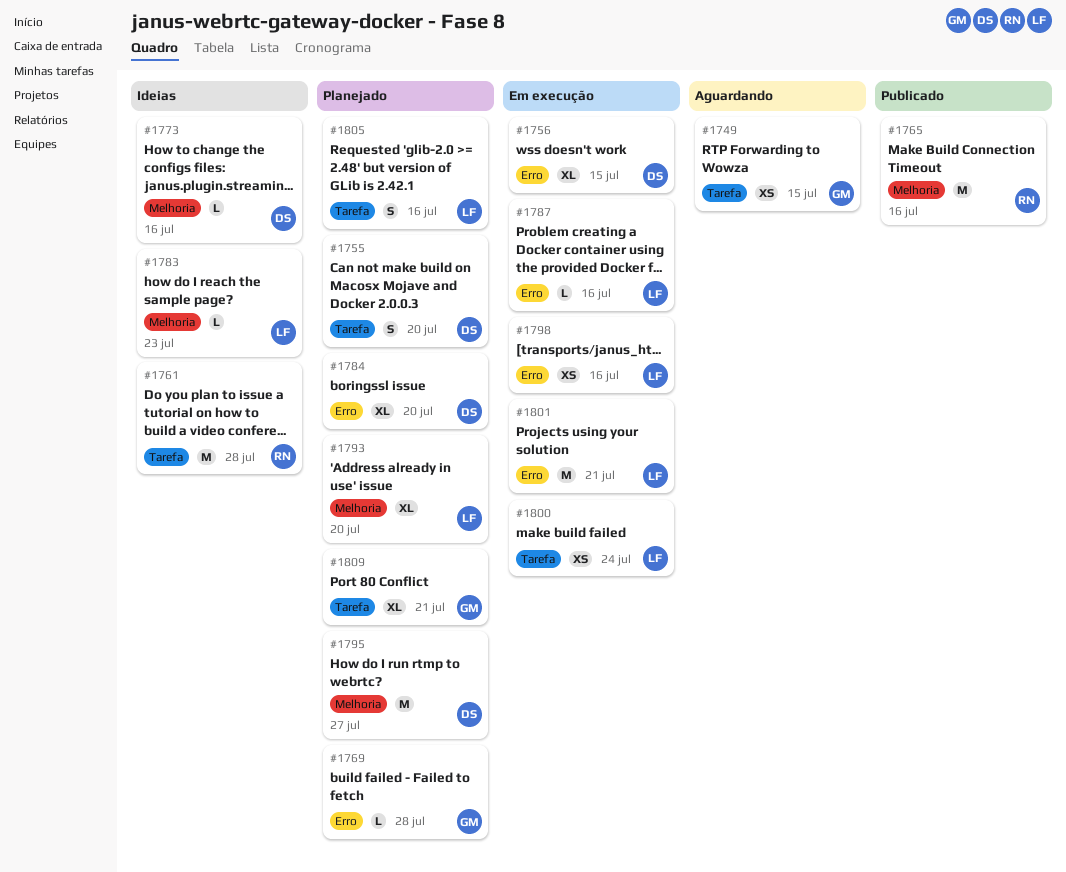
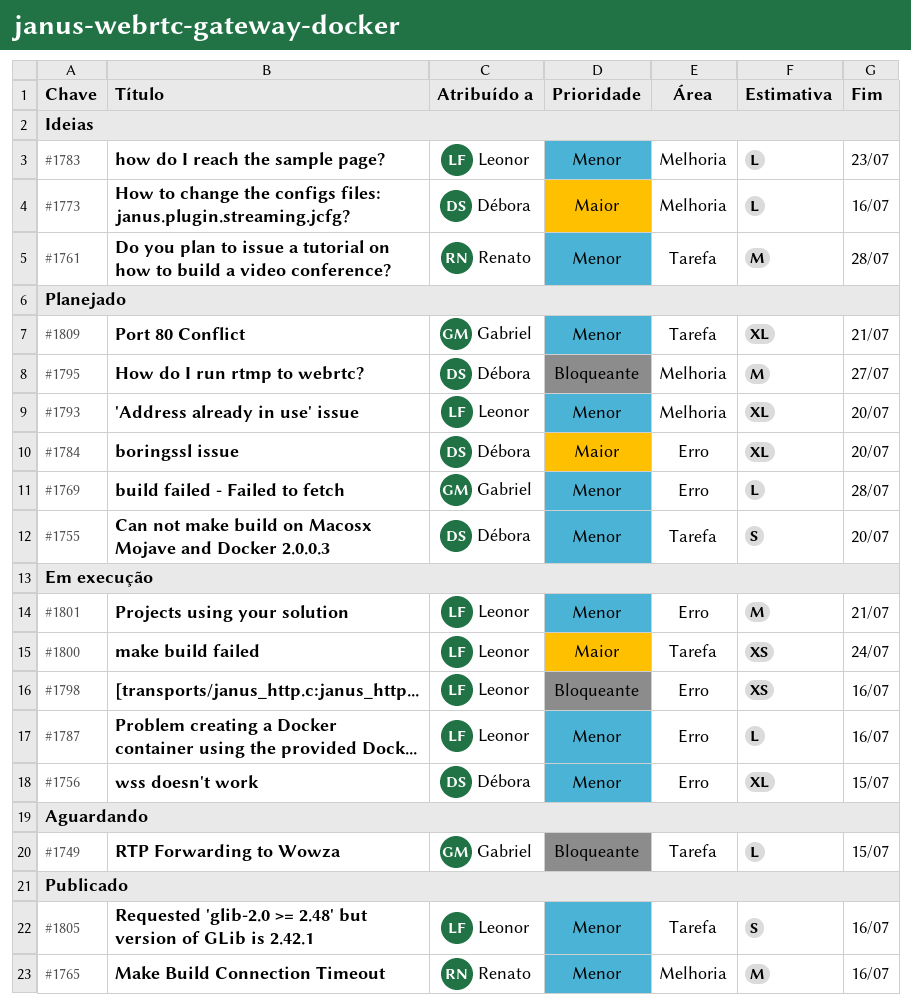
#1749, estimate: XS -> L
#1805, status: Planejado -> Publicado

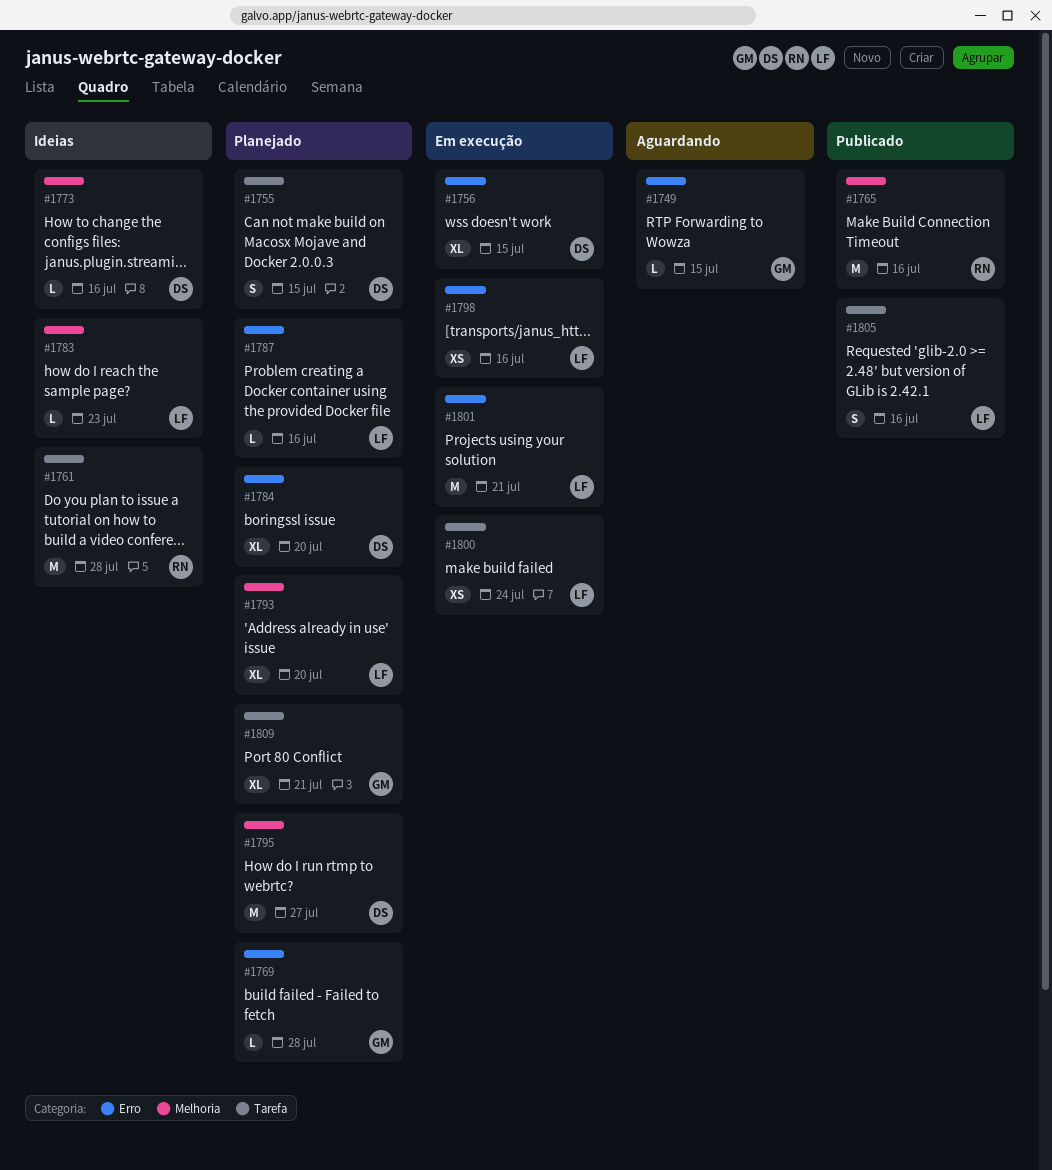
#1749, label: Tarefa -> Erro
#1755, due: Jul 20 -> Jul 15
#1787, status: Em execução -> Planejado

